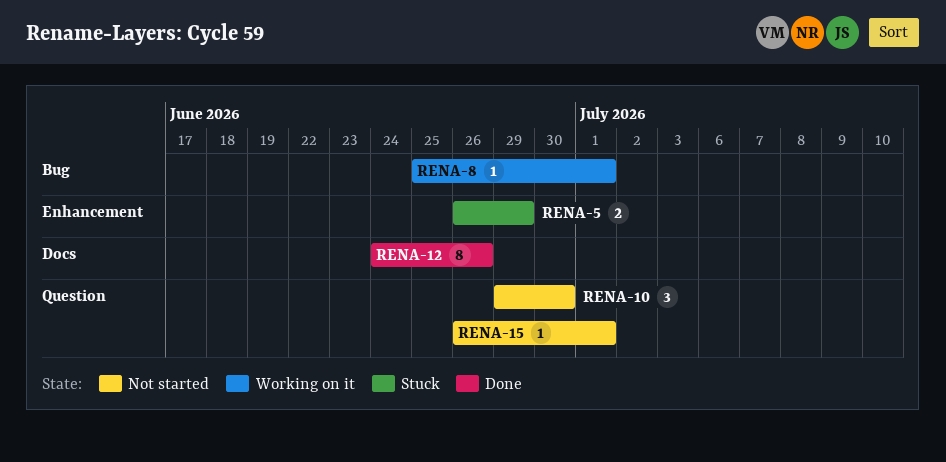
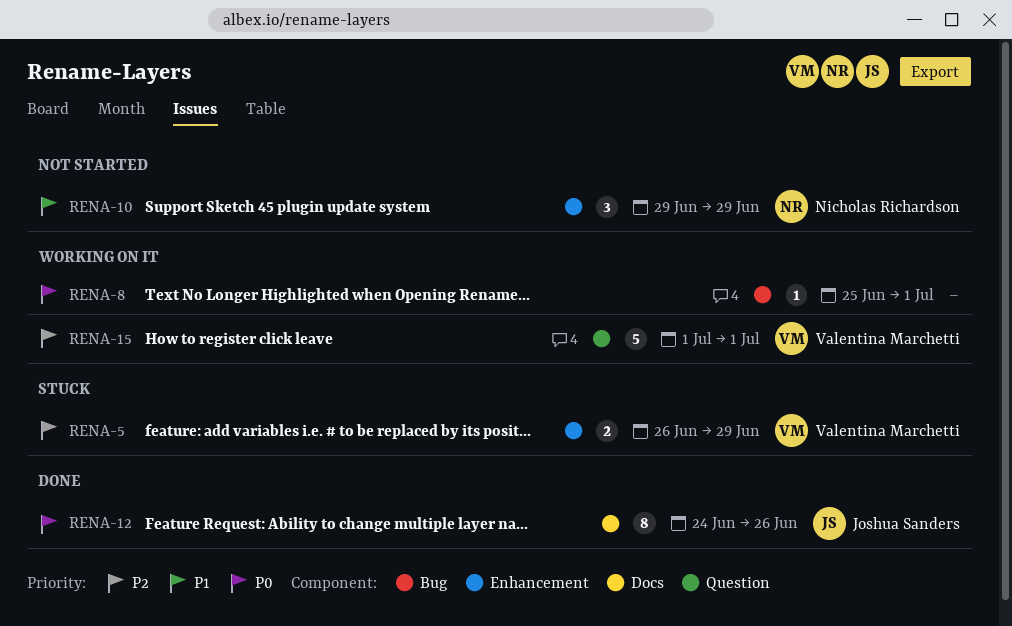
RENA-10, label: Question -> Enhancement
RENA-10, due: Jun 30 -> Jun 29
RENA-15, status: Not started -> Working on it
RENA-15, estimate: 1 -> 5
RENA-15, start: Jun 26 -> Jul 1

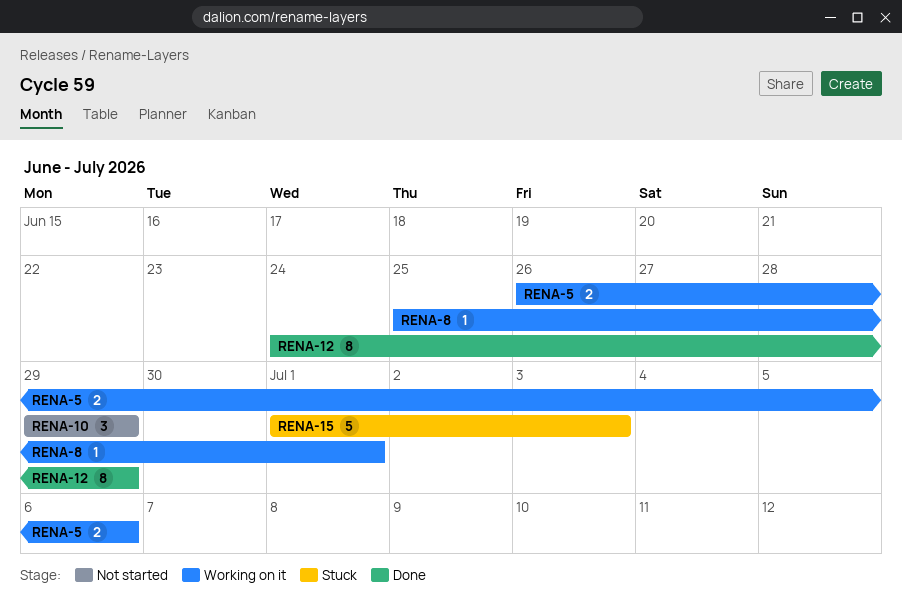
RENA-5, status: Stuck -> Working on it
RENA-5, due: Jun 29 -> Jul 6
RENA-12, due: Jun 26 -> Jun 29
RENA-15, status: Working on it -> Stuck
RENA-15, due: Jul 1 -> Jul 3

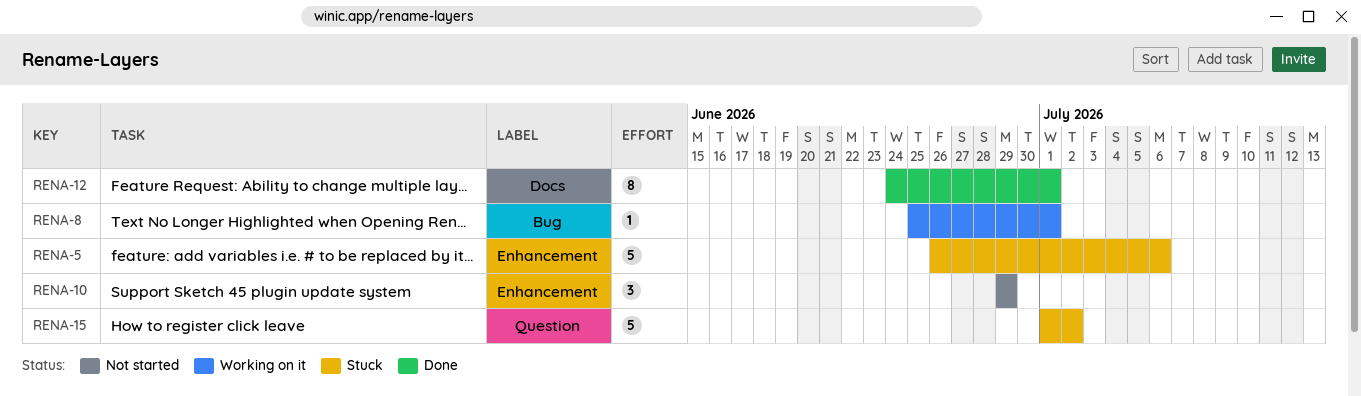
RENA-5, status: Working on it -> Stuck
RENA-5, estimate: 2 -> 5
RENA-12, due: Jun 29 -> Jul 1
RENA-15, due: Jul 3 -> Jul 2

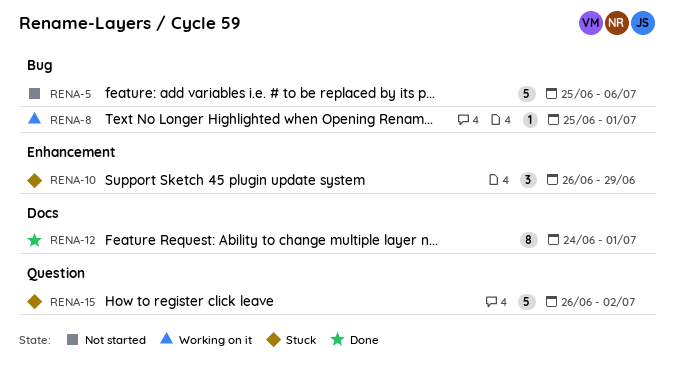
RENA-5, status: Stuck -> Not started
RENA-5, label: Enhancement -> Bug
RENA-5, start: Jun 26 -> Jun 25
RENA-10, status: Not started -> Stuck
RENA-10, start: Jun 29 -> Jun 26
RENA-15, start: Jul 1 -> Jun 26

